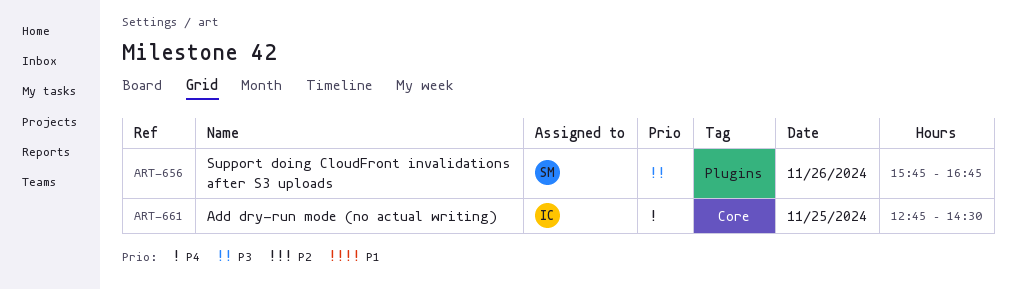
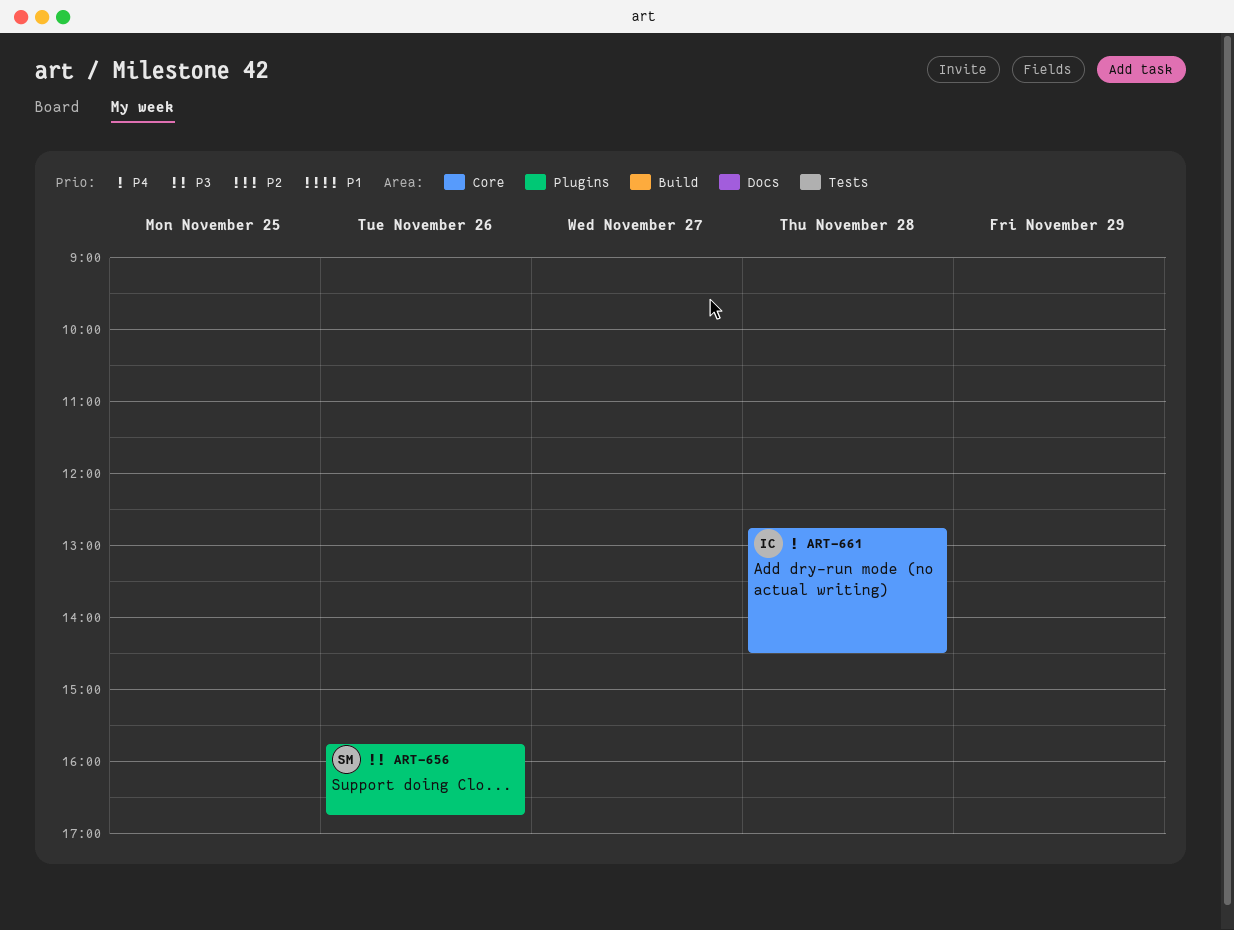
ART-661, day: Nov 25 -> Nov 28

